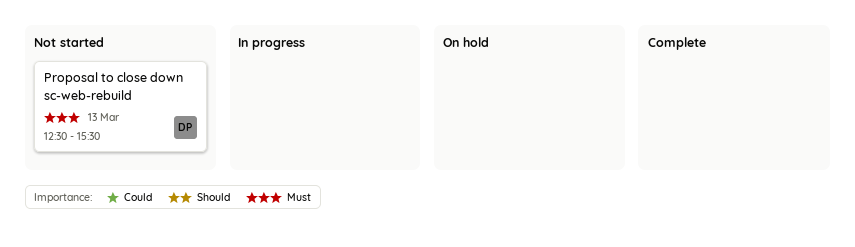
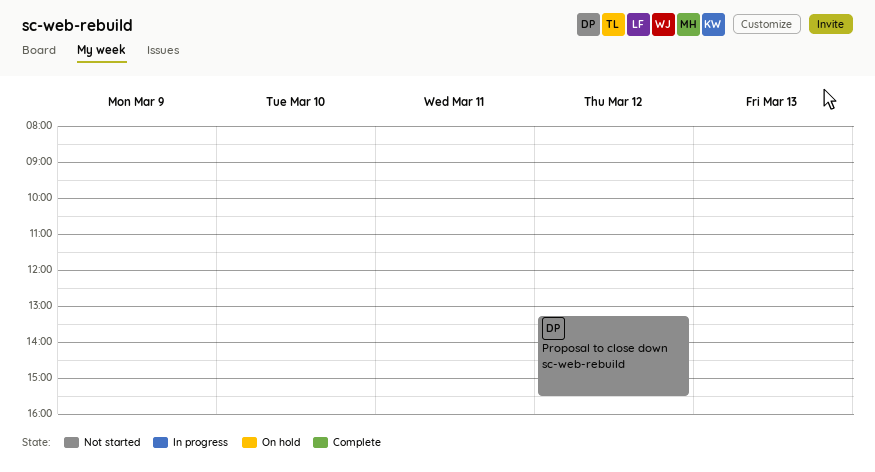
Proposal to close down sc-web-rebuild, day: Mar 13 -> Mar 12
Proposal to close down sc-web-rebuild, begins: 12:30 -> 13:15

